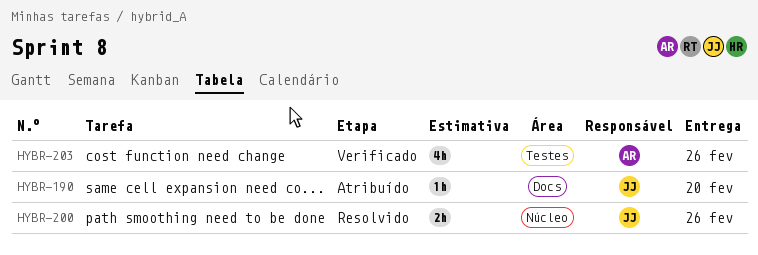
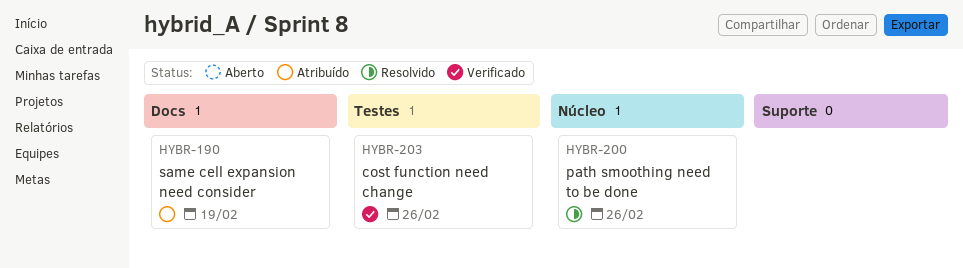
HYBR-190, due: Feb 20 -> Feb 19

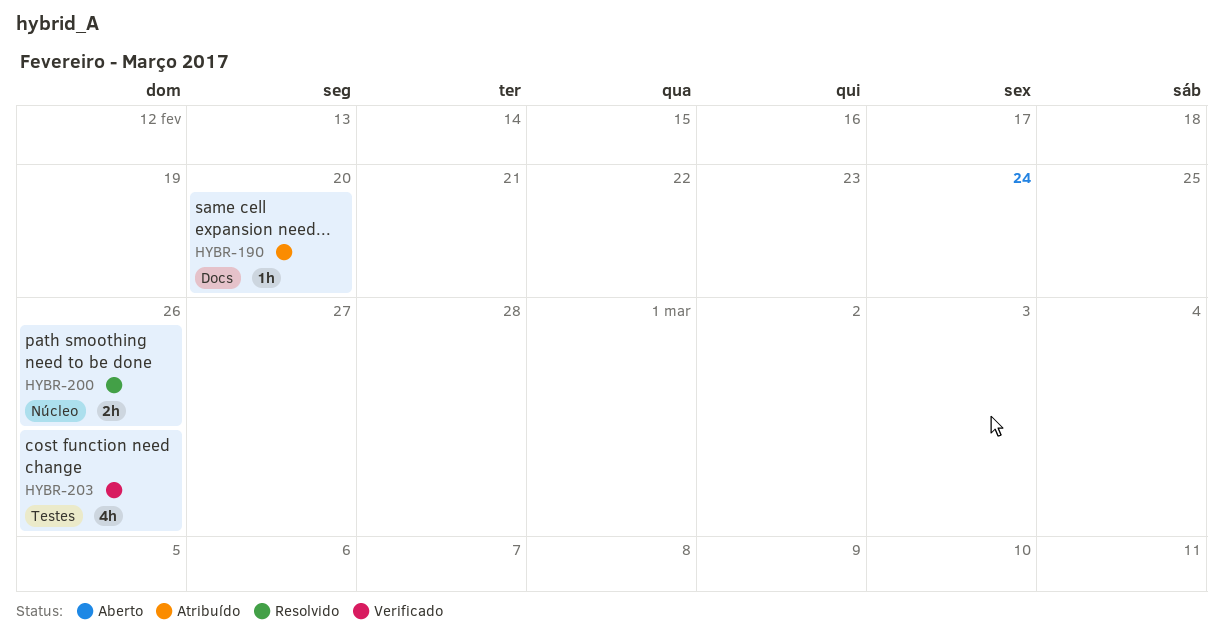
HYBR-190, due: Feb 19 -> Feb 20

